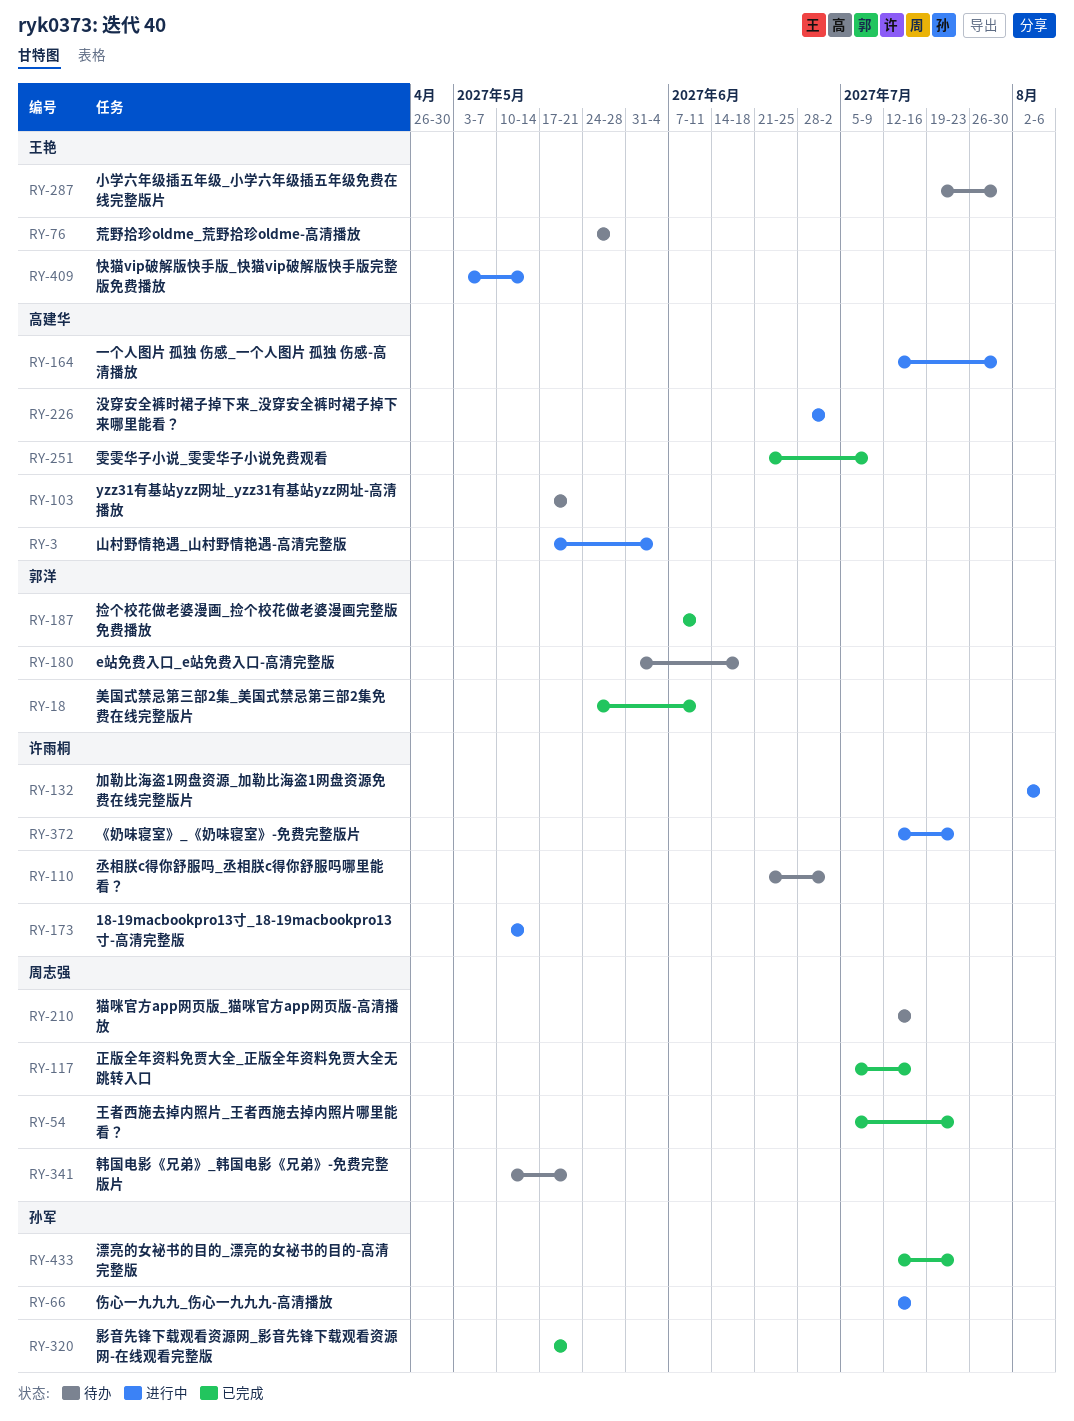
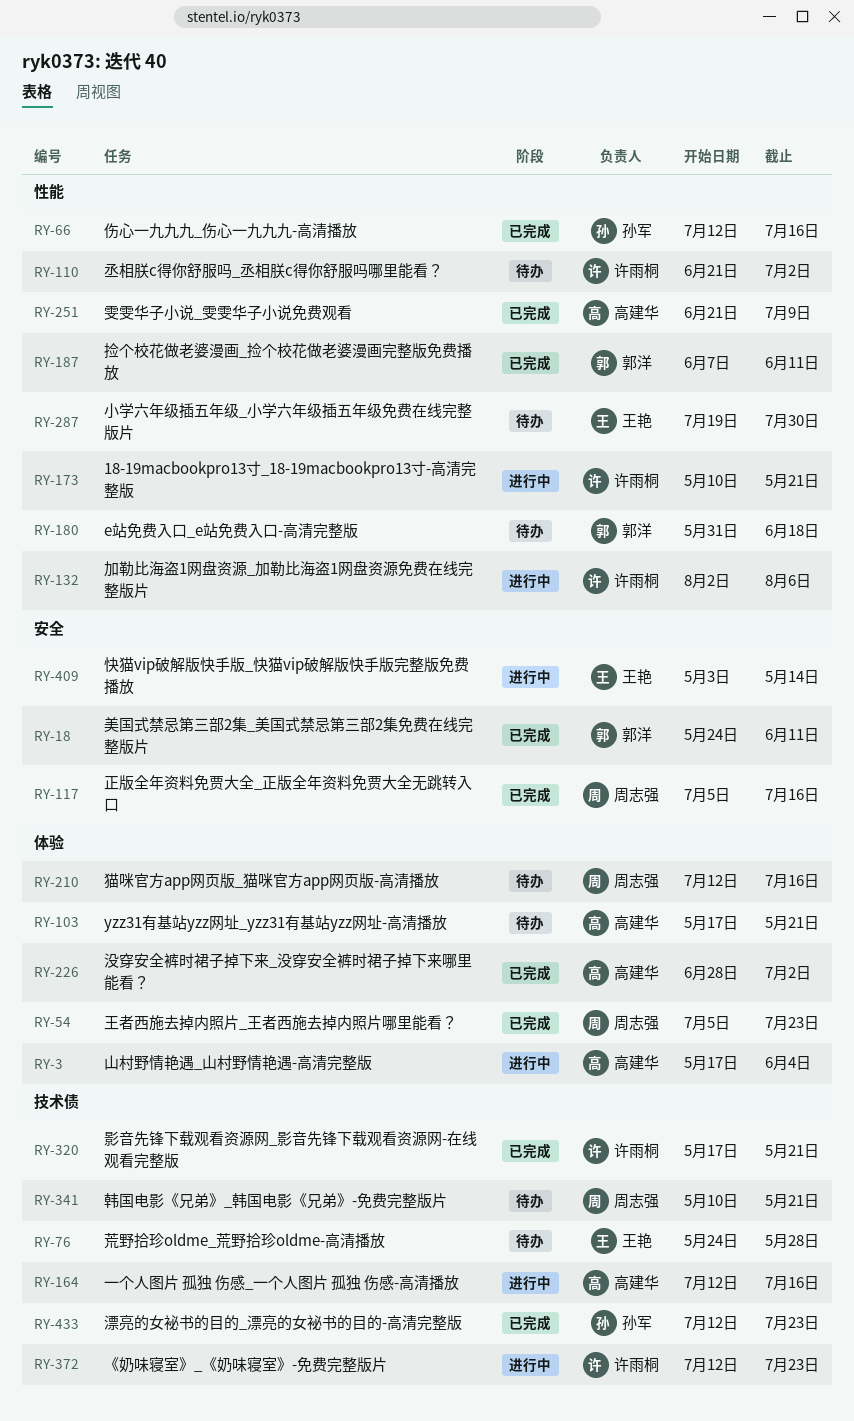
RY-66, status: 进行中 -> 已完成
RY-164, due: Jul 30 -> Jul 16
RY-173, due: May 14 -> May 21
RY-226, status: 进行中 -> 已完成
RY-320, owner: 孙军 -> 许雨桐

